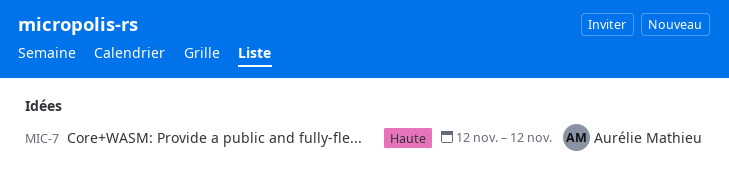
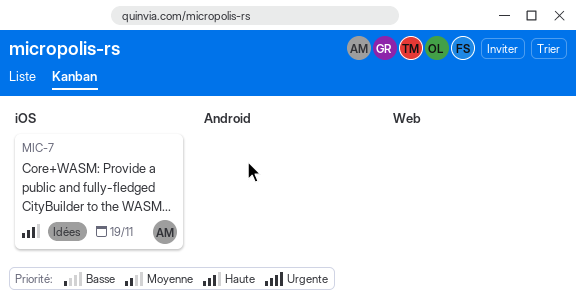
MIC-7, due: Nov 12 -> Nov 19

